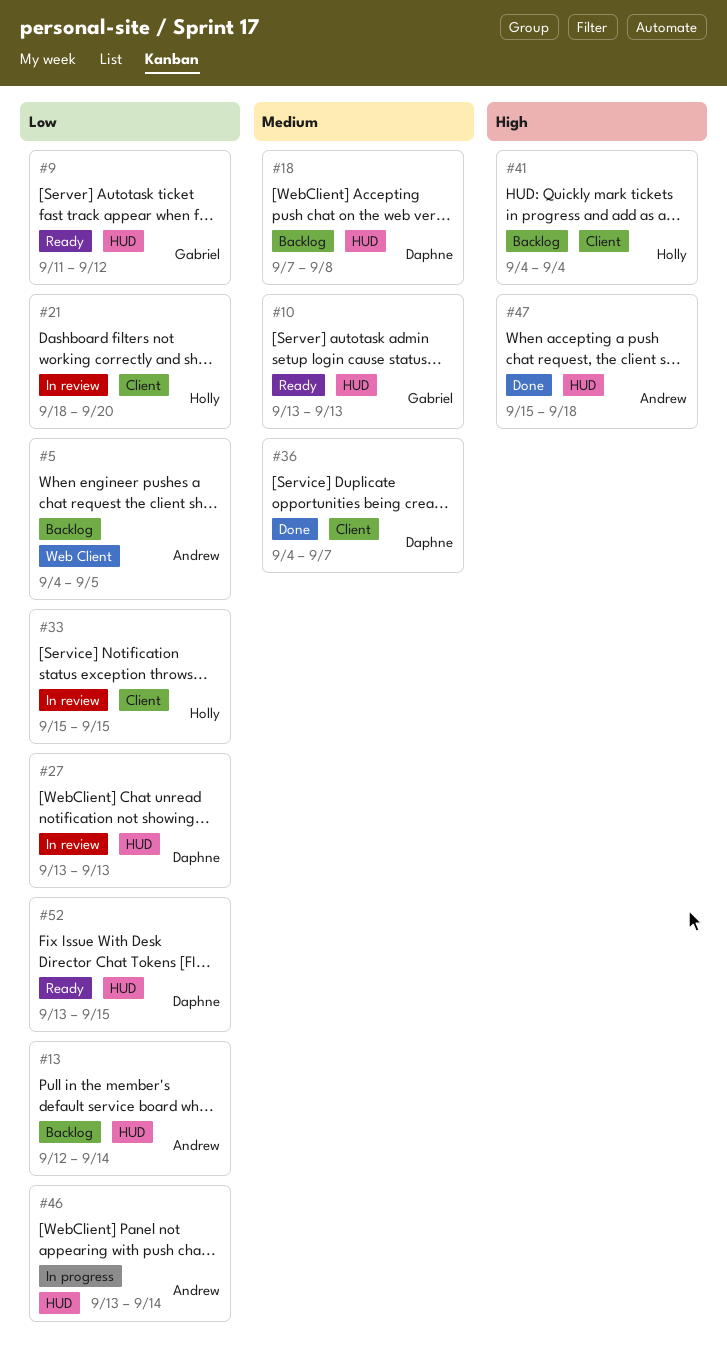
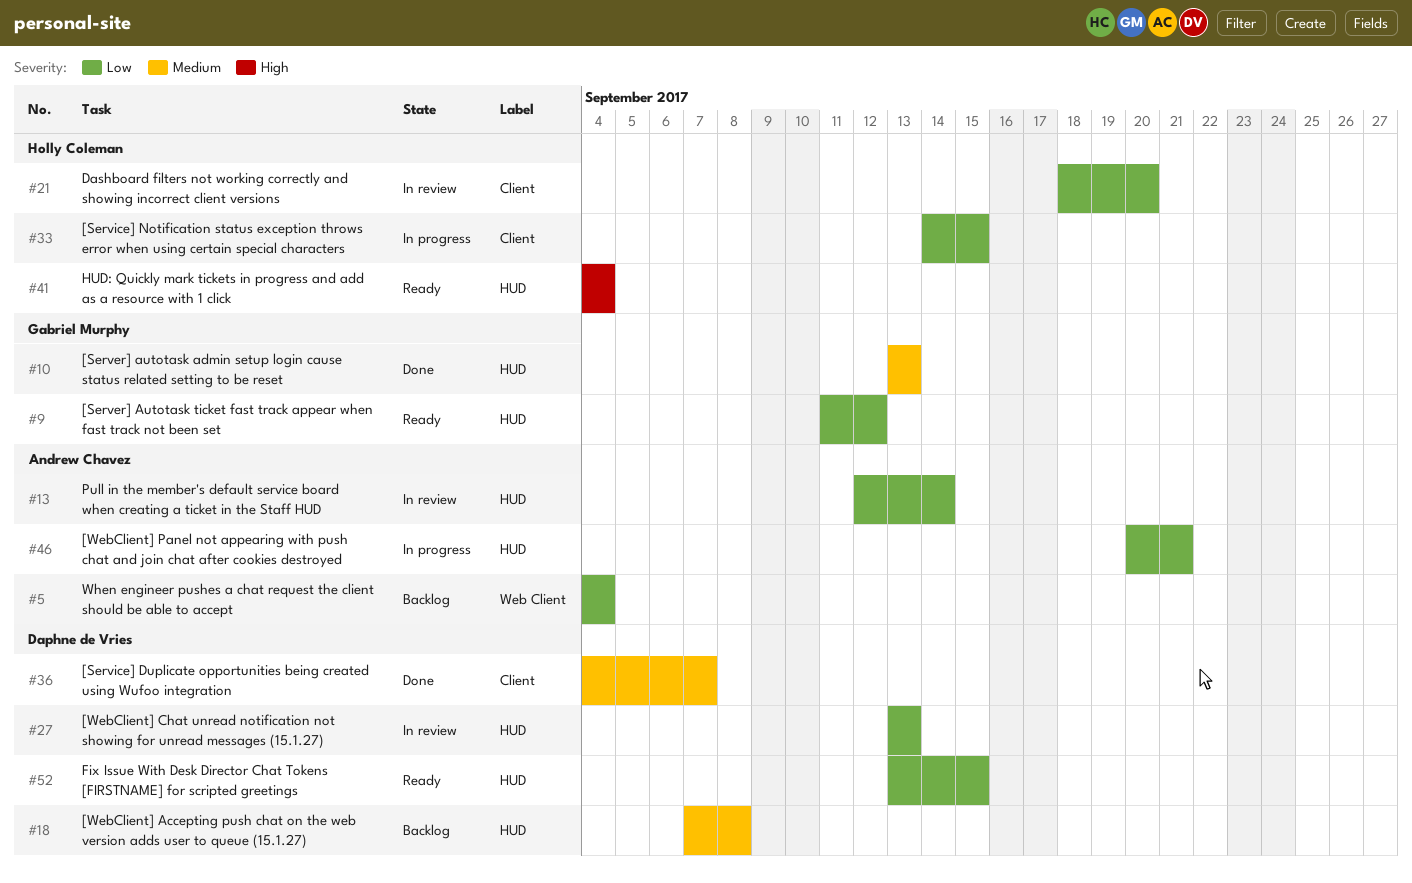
#5, due: Sep 5 -> Sep 4
#10, status: Ready -> Done
#13, status: Backlog -> In review
#33, status: In review -> In progress
#33, start: Sep 15 -> Sep 14
#41, status: Backlog -> Ready
#41, label: Client -> HUD
#46, start: Sep 13 -> Sep 20
#46, due: Sep 14 -> Sep 21
#47: present -> none

